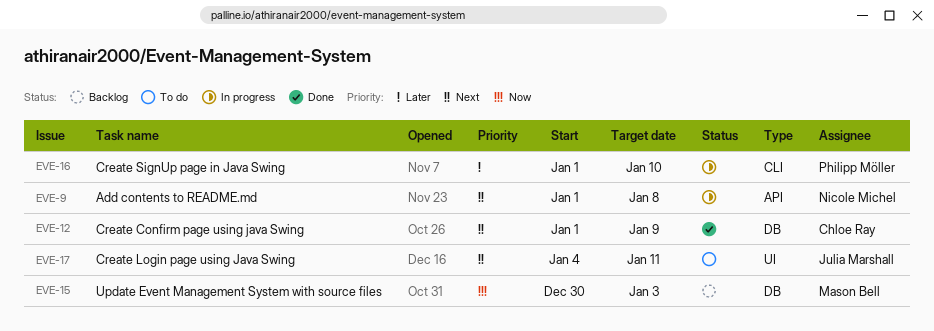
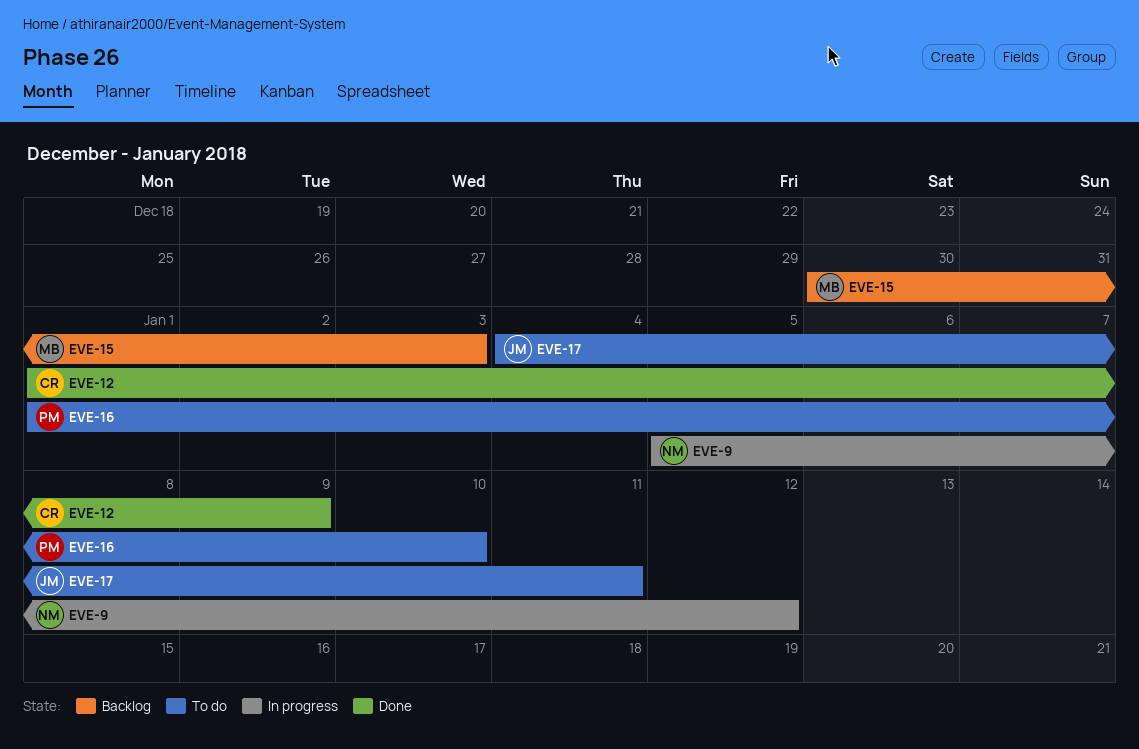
EVE-9, start: Jan 1 -> Jan 5
EVE-9, due: Jan 8 -> Jan 12
EVE-16, status: In progress -> To do

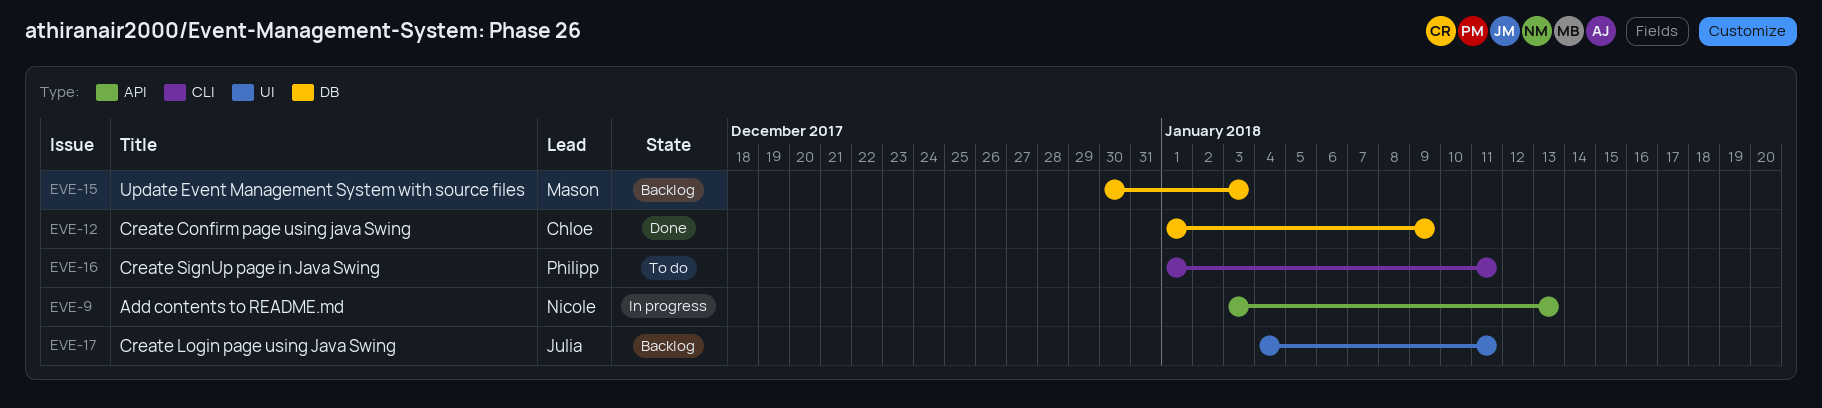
EVE-9, start: Jan 5 -> Jan 3
EVE-9, due: Jan 12 -> Jan 13
EVE-16, due: Jan 10 -> Jan 11
EVE-17, status: To do -> Backlog

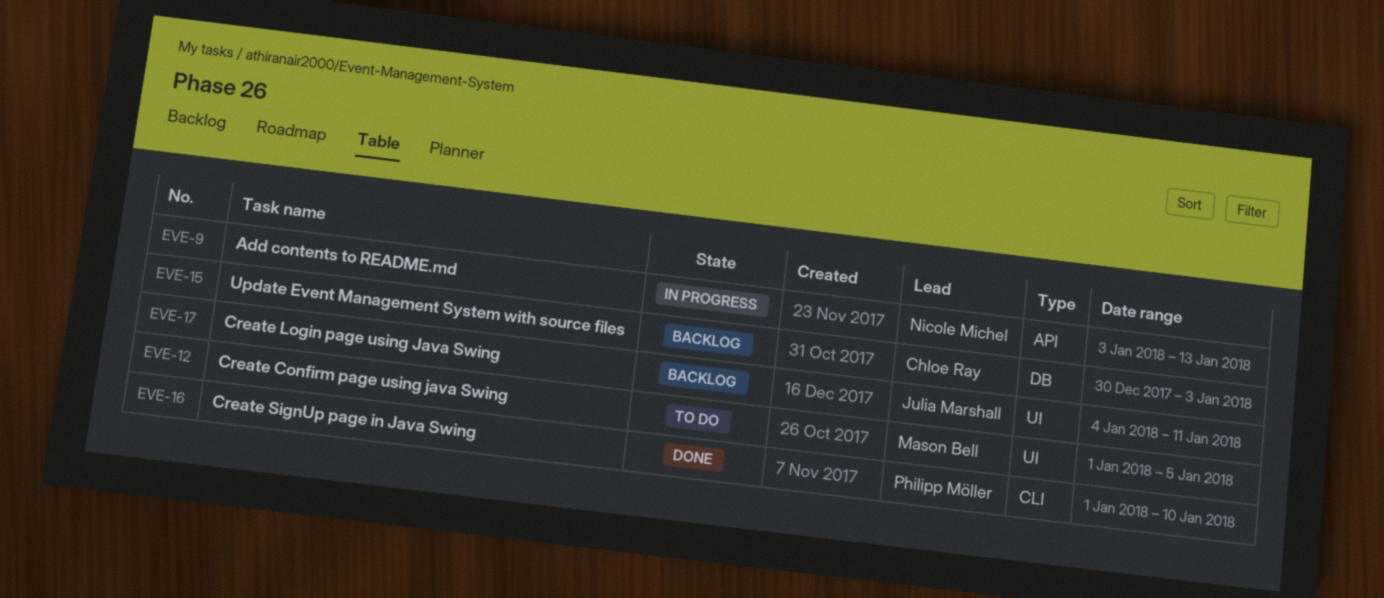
EVE-12, status: Done -> To do
EVE-12, owner: Chloe Ray -> Mason Bell
EVE-12, label: DB -> UI
EVE-12, due: Jan 9 -> Jan 5
EVE-15, owner: Mason Bell -> Chloe Ray
EVE-16, status: To do -> Done
EVE-16, due: Jan 11 -> Jan 10

